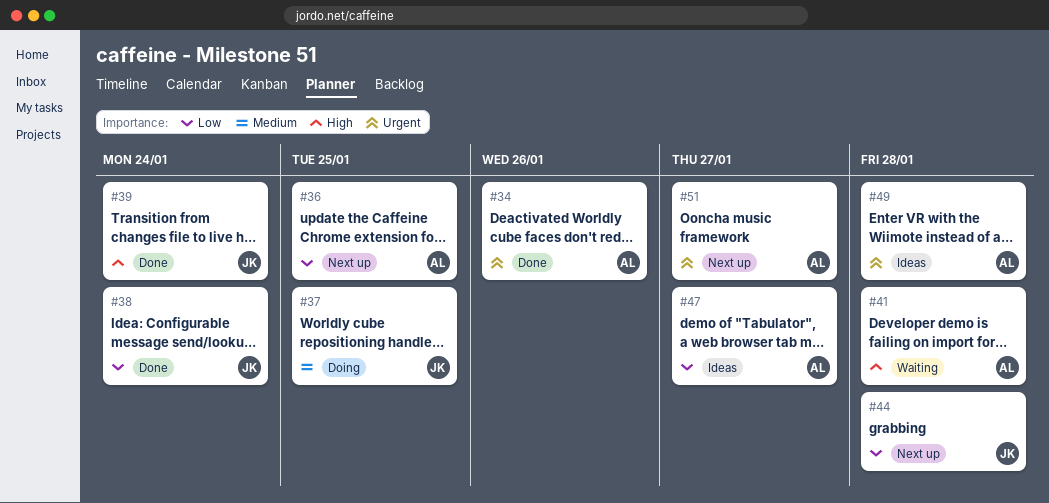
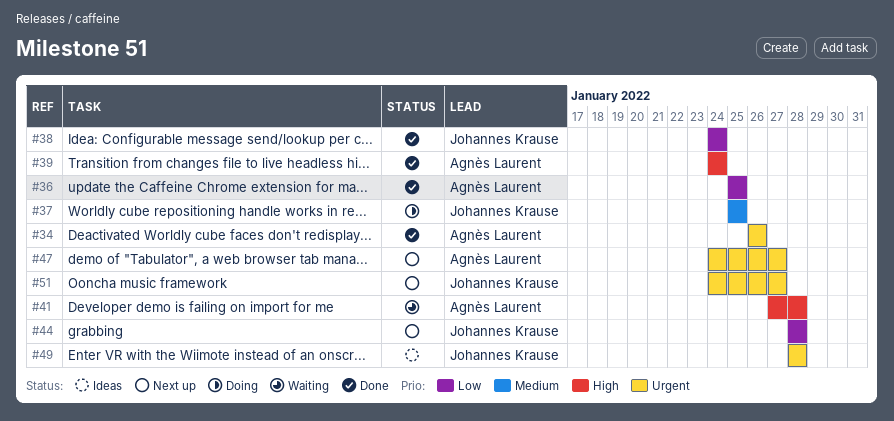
#36, status: Next up -> Done
#39, owner: Johannes Krause -> Agnès Laurent
#47, status: Ideas -> Next up
#47, priority: Low -> Urgent
#49, owner: Agnès Laurent -> Johannes Krause
#51, owner: Agnès Laurent -> Johannes Krause

